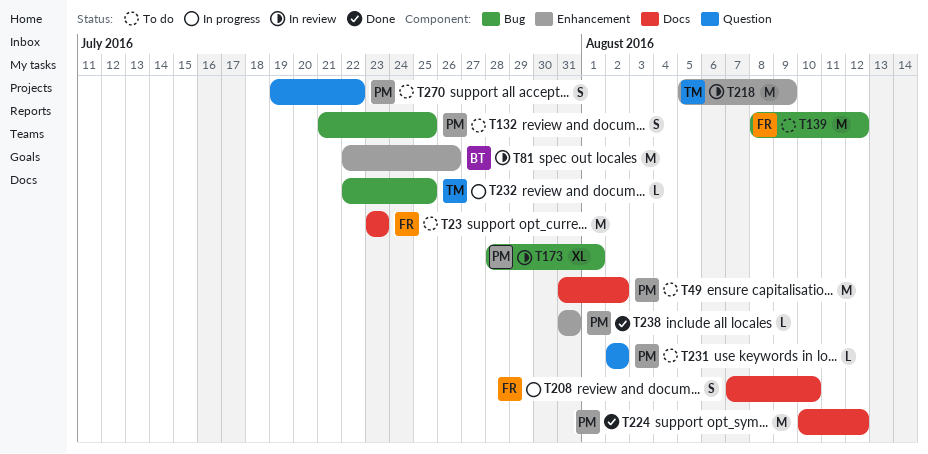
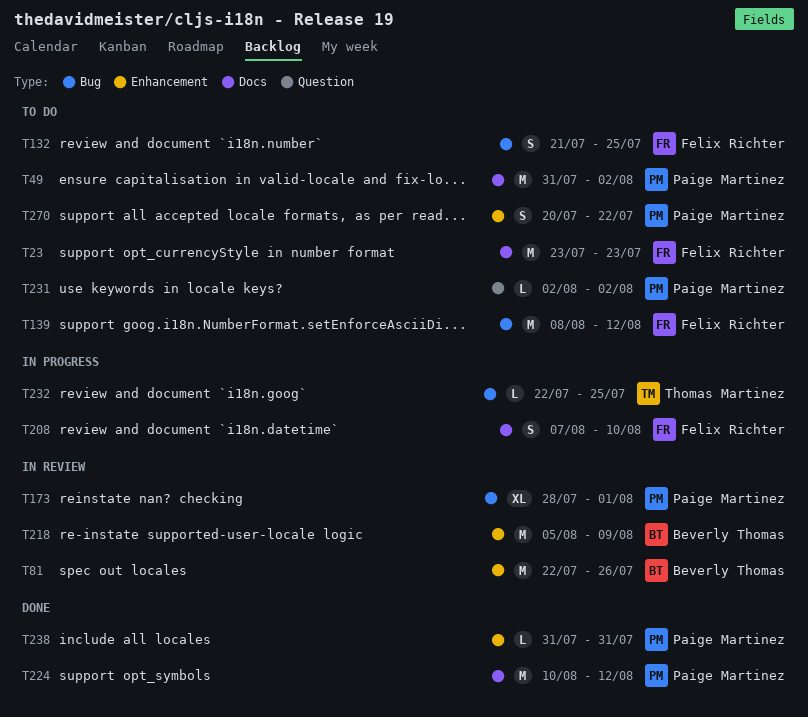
T132, owner: Paige Martinez -> Felix Richter
T218, owner: Thomas Martinez -> Beverly Thomas
T270, label: Question -> Enhancement
T270, start: Jul 19 -> Jul 20

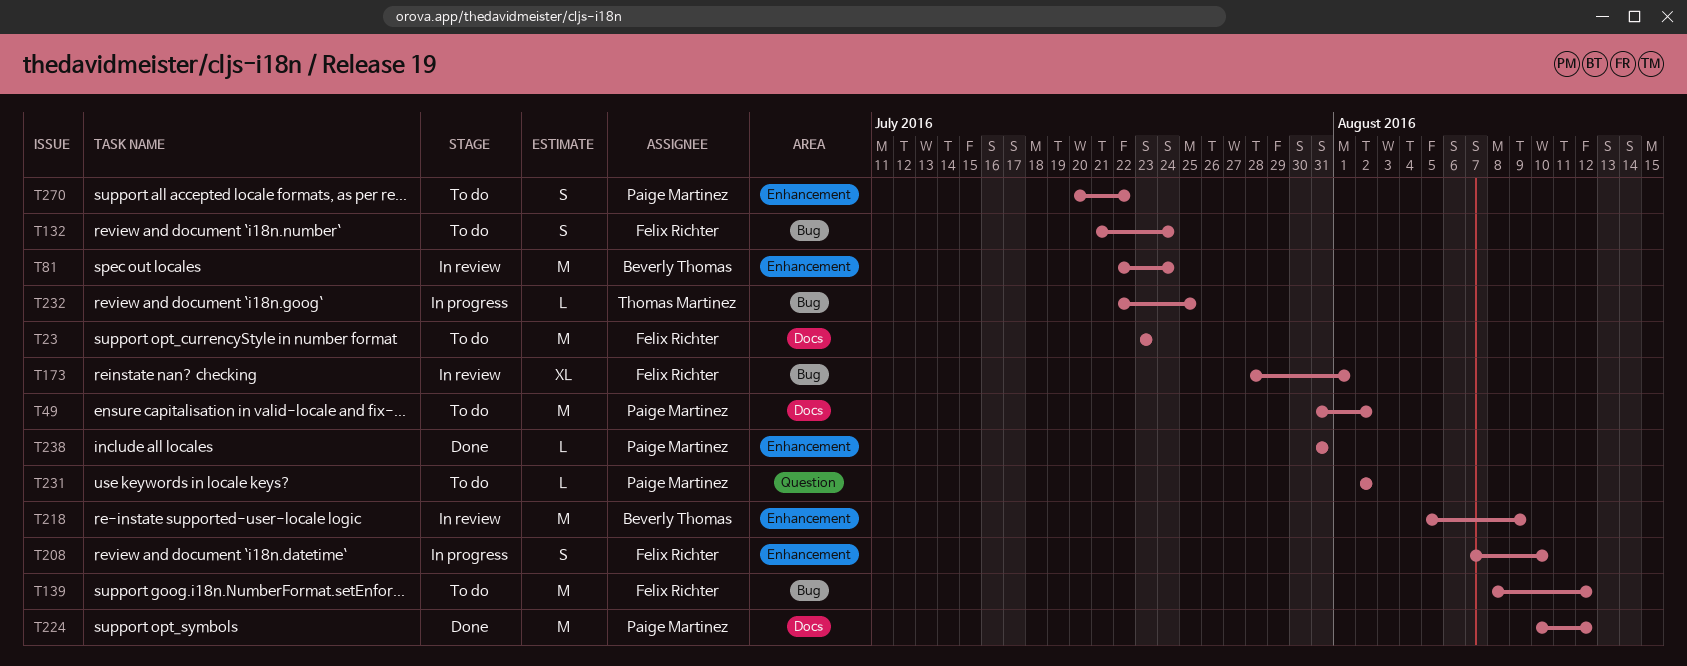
T81, due: Jul 26 -> Jul 24
T132, due: Jul 25 -> Jul 24
T173, owner: Paige Martinez -> Felix Richter
T208, label: Docs -> Enhancement

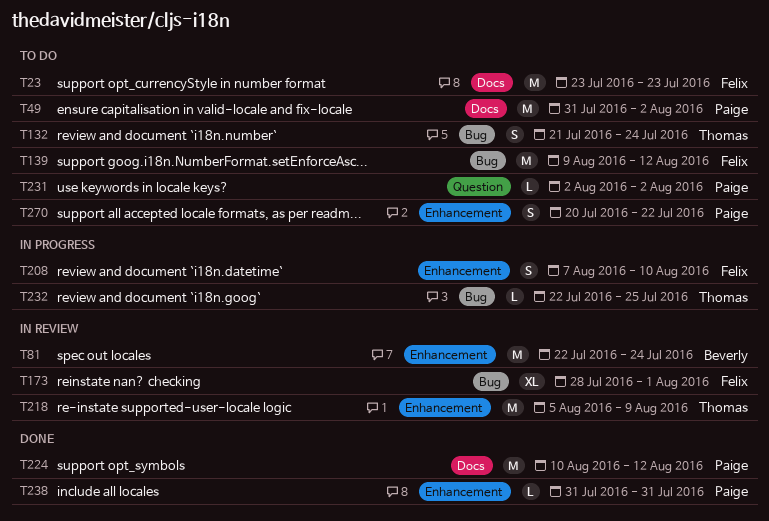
T132, owner: Felix Richter -> Thomas Martinez
T139, start: Aug 8 -> Aug 9
T218, owner: Beverly Thomas -> Thomas Martinez

